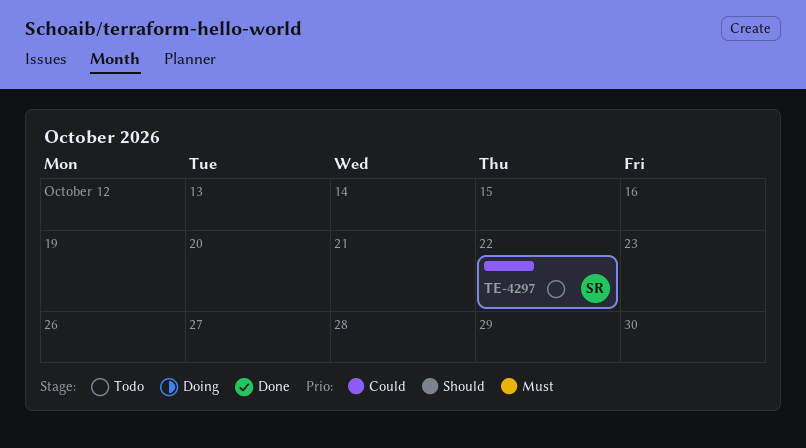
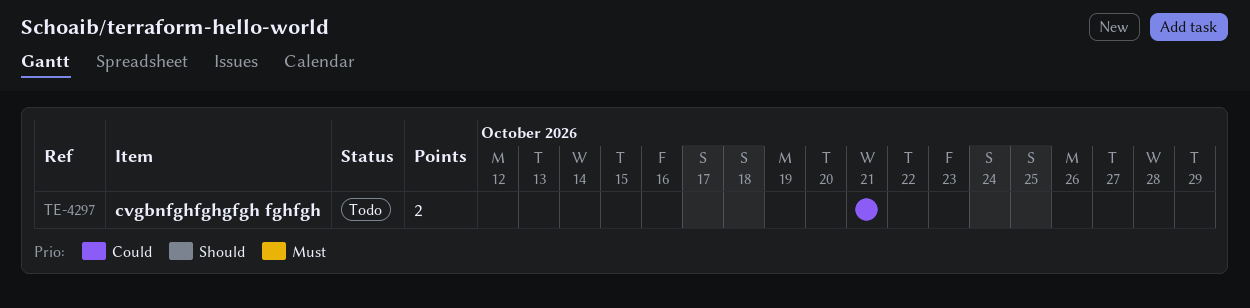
TE-4297, due: Oct 22 -> Oct 21

